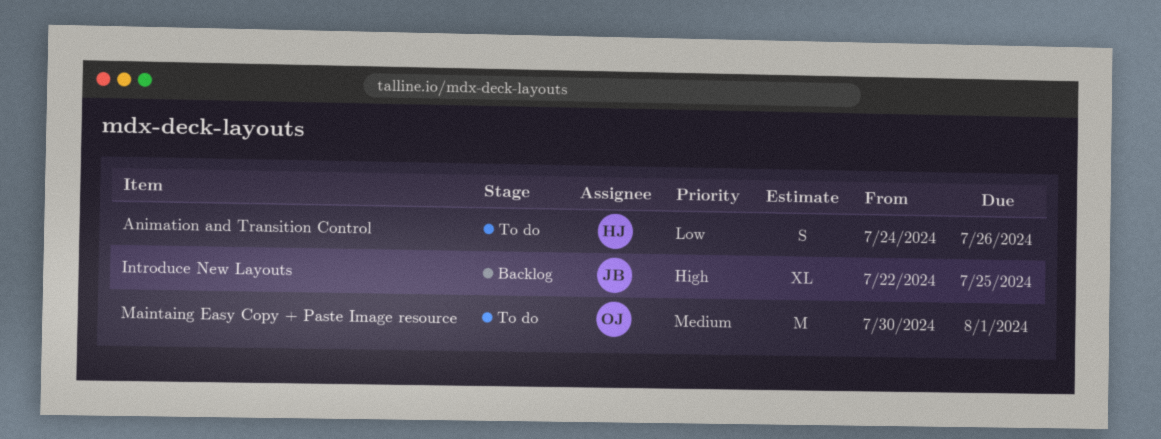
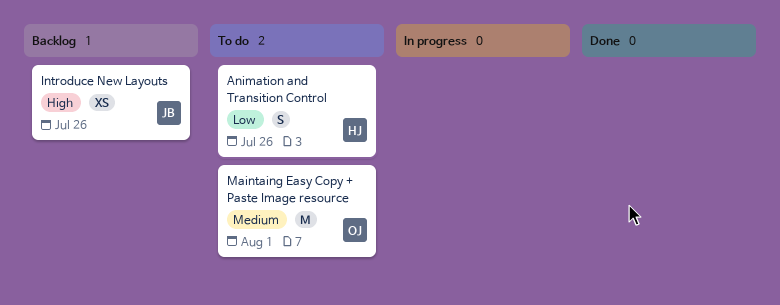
Introduce New Layouts, estimate: XL -> XS
Introduce New Layouts, due: Jul 25 -> Jul 26

